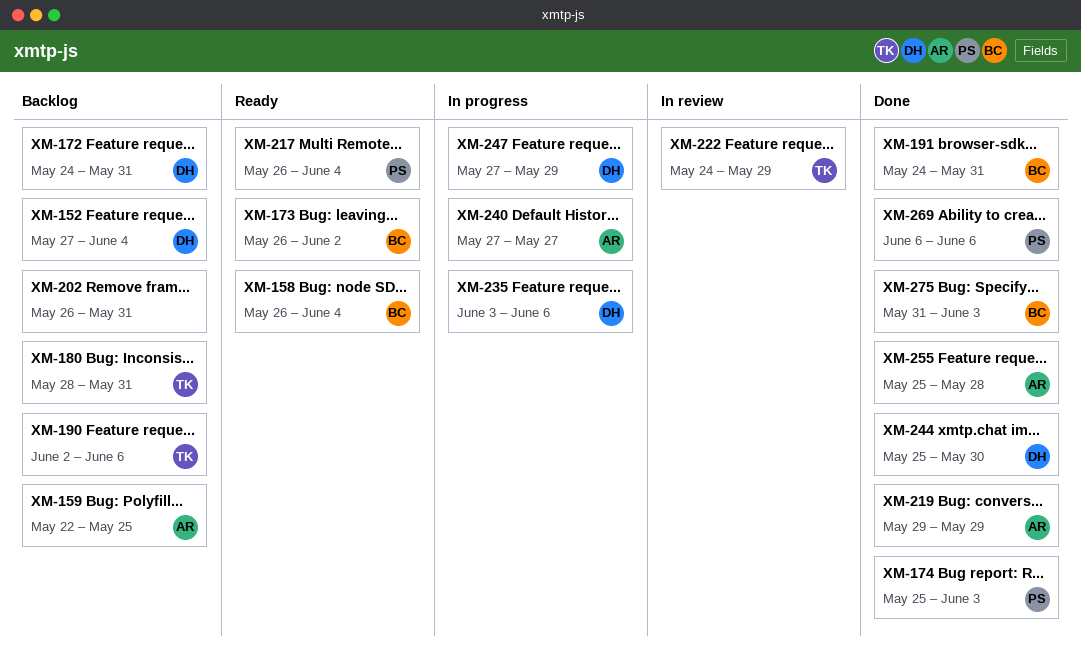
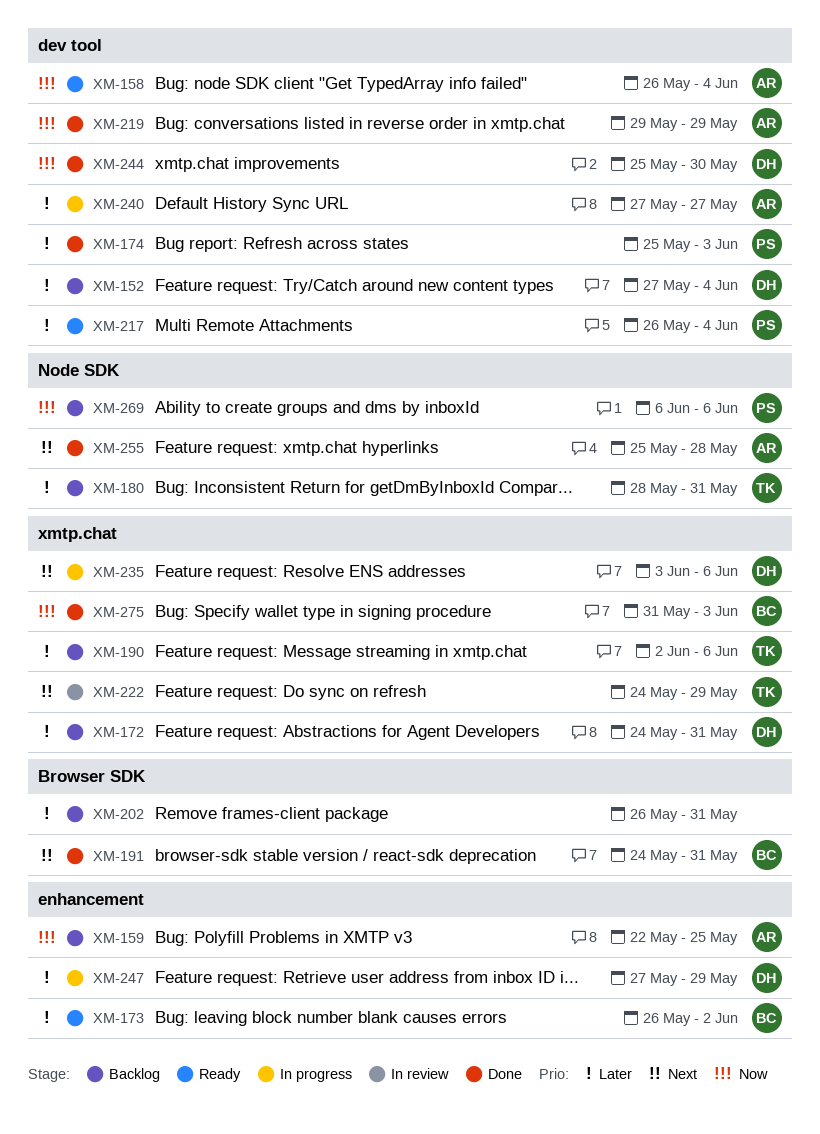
XM-158, owner: BC -> AR
XM-269, status: Done -> Backlog

